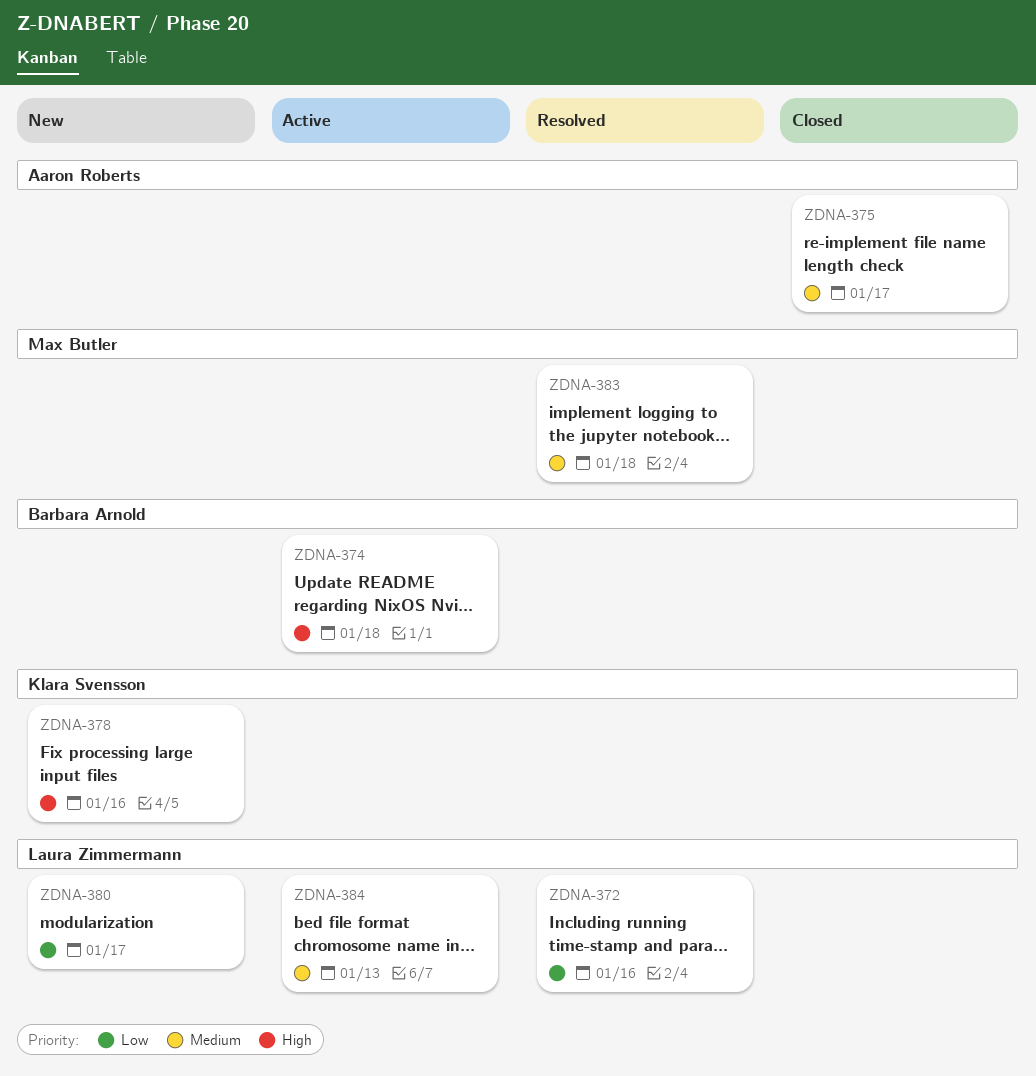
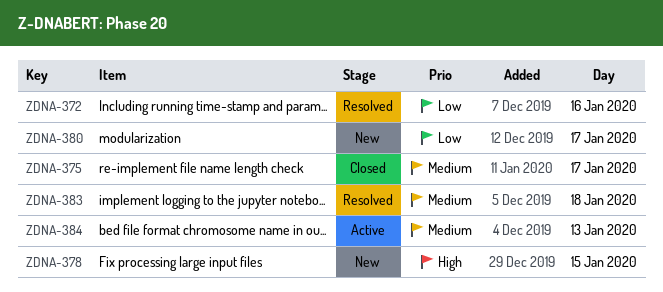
ZDNA-374: present -> none
ZDNA-378, day: Jan 16 -> Jan 15

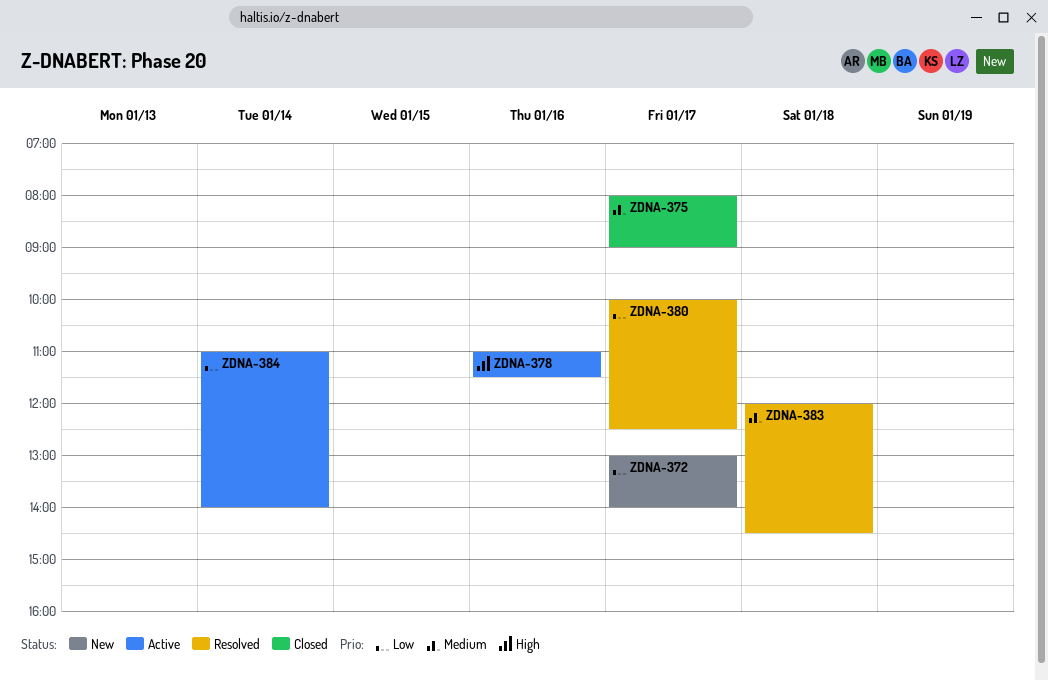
ZDNA-372, status: Resolved -> New
ZDNA-372, day: Jan 16 -> Jan 17
ZDNA-378, status: New -> Active
ZDNA-378, day: Jan 15 -> Jan 16
ZDNA-380, status: New -> Resolved
ZDNA-384, priority: Medium -> Low
ZDNA-384, day: Jan 13 -> Jan 14

